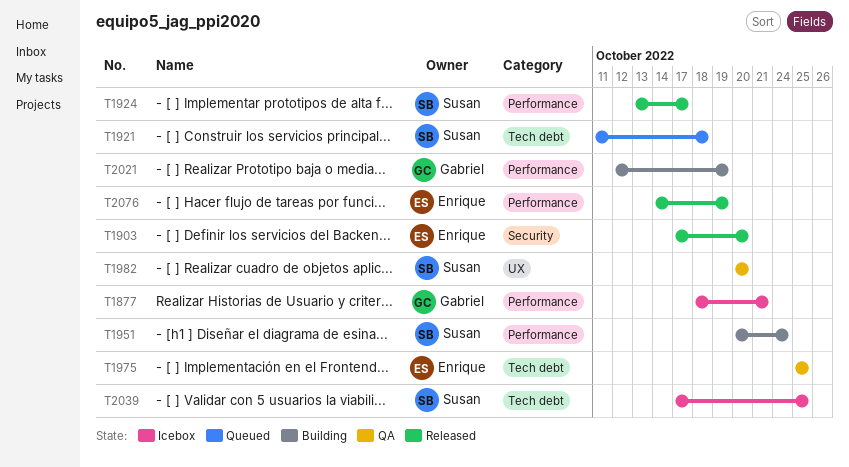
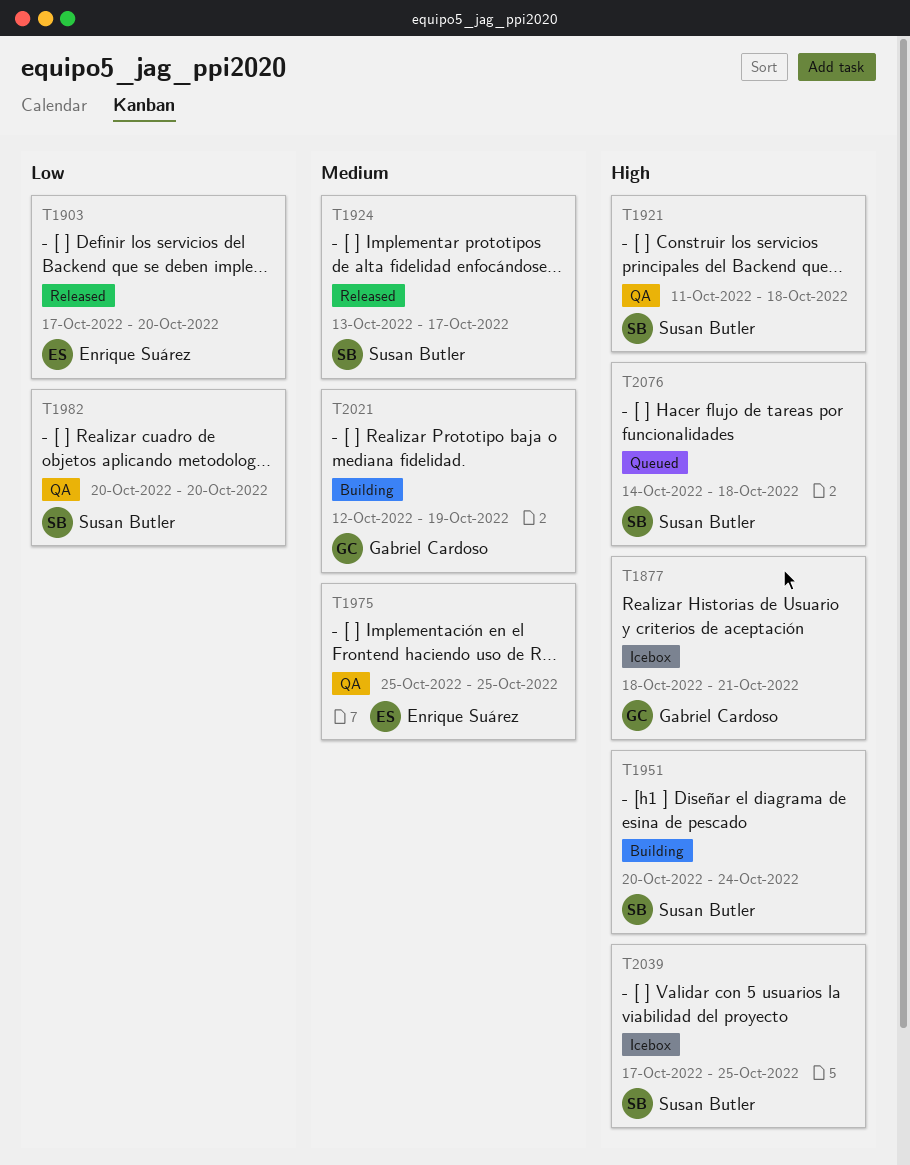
T1921, status: Queued -> QA
T2076, status: Released -> Queued
T2076, owner: Enrique Suárez -> Susan Butler
T2076, due: Oct 19 -> Oct 18

